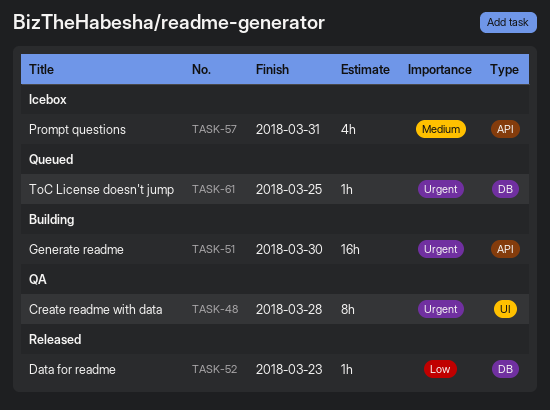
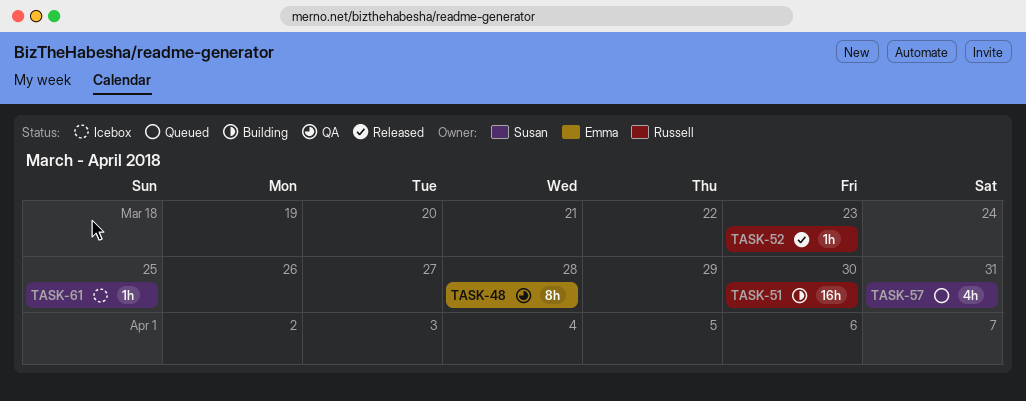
TASK-57, status: Icebox -> Queued
TASK-61, status: Queued -> Icebox

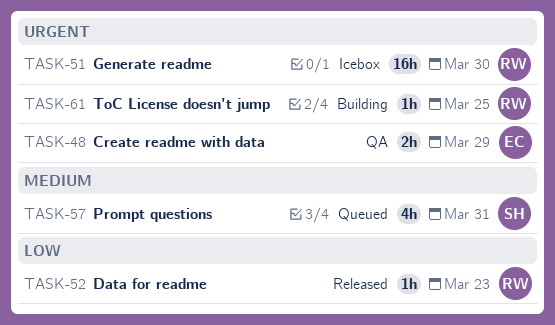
TASK-48, estimate: 8h -> 2h
TASK-48, due: Mar 28 -> Mar 29
TASK-51, status: Building -> Icebox
TASK-61, status: Icebox -> Building
TASK-61, owner: Susan -> Russell

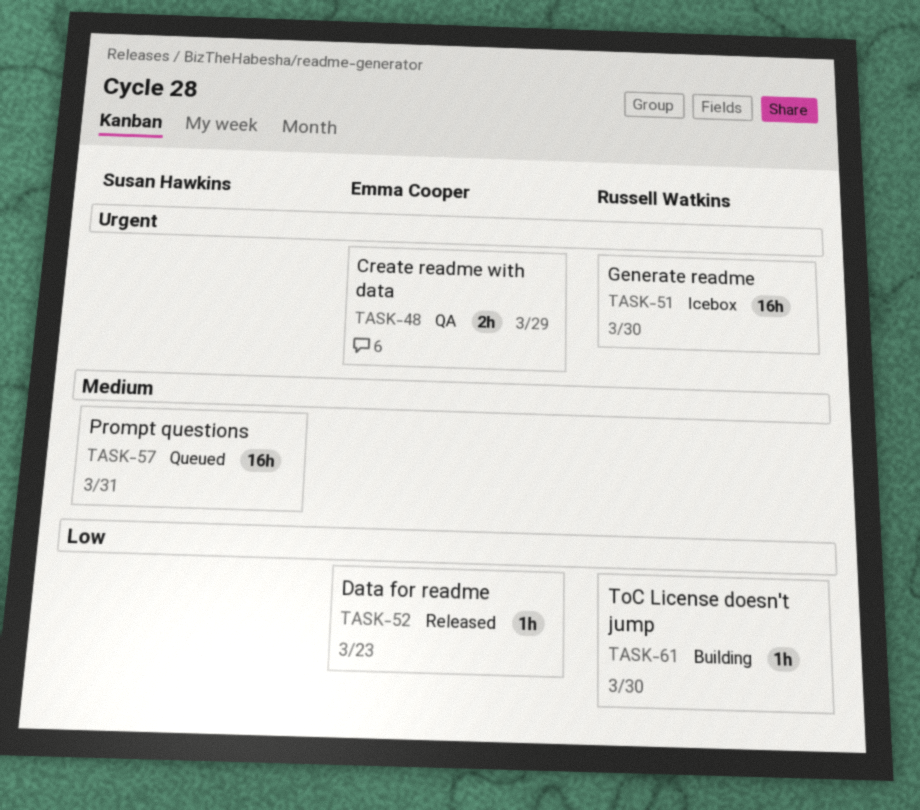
TASK-52, owner: Russell Watkins -> Emma Cooper
TASK-57, estimate: 4h -> 16h
TASK-61, priority: Urgent -> Low
TASK-61, due: Mar 25 -> Mar 30

